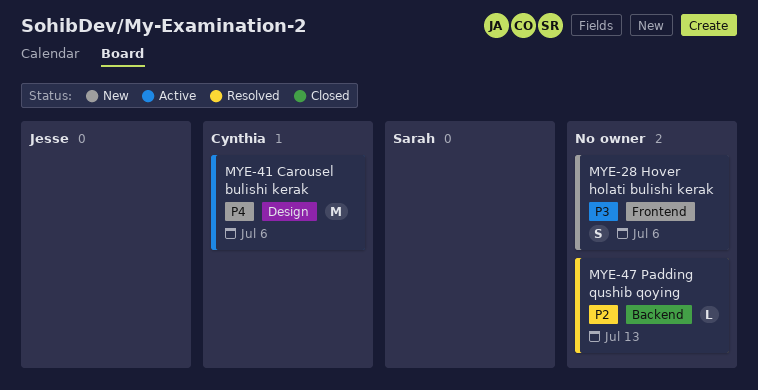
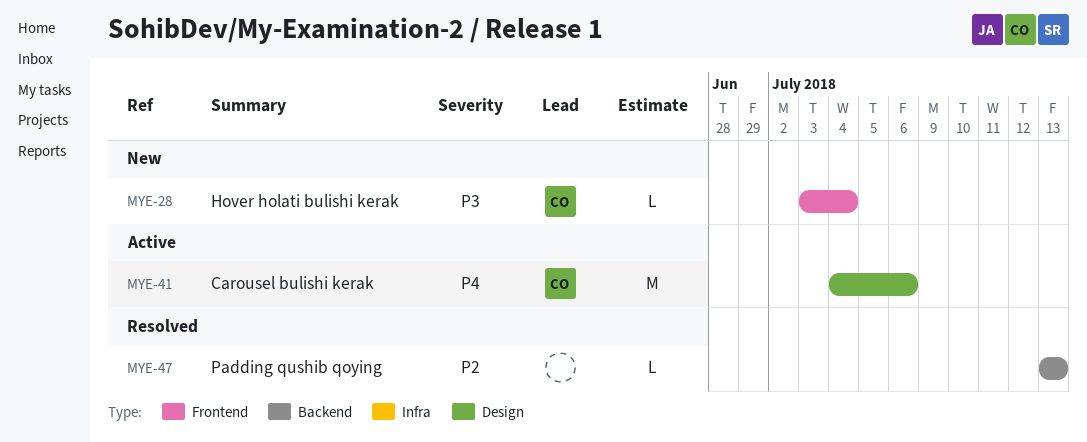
MYE-28, owner: none -> Cynthia
MYE-28, estimate: S -> L
MYE-28, due: Jul 6 -> Jul 4

